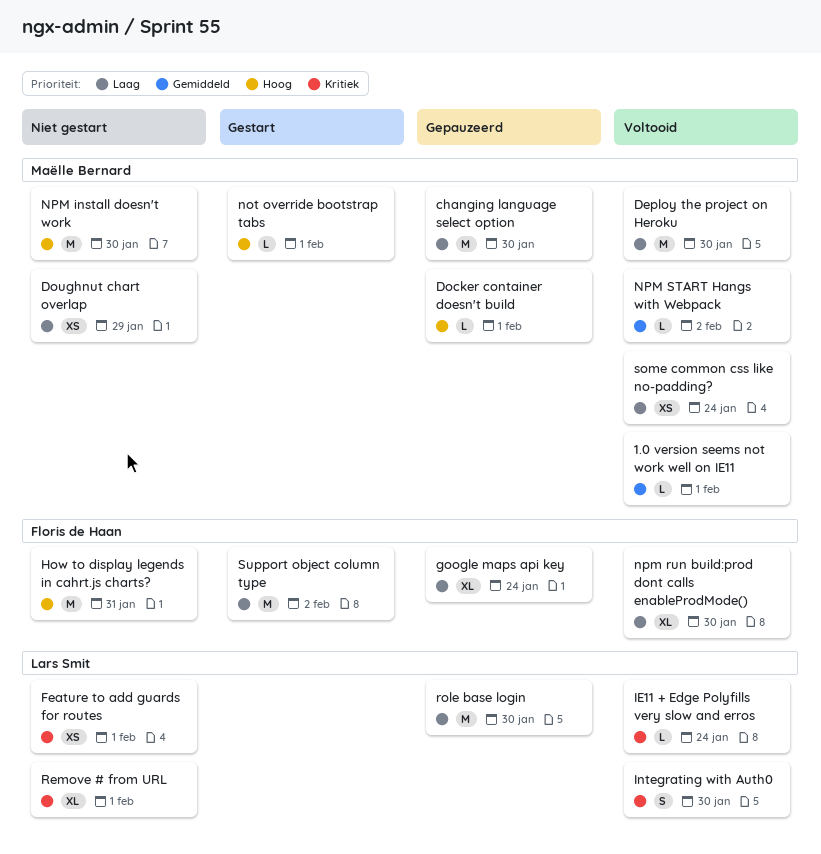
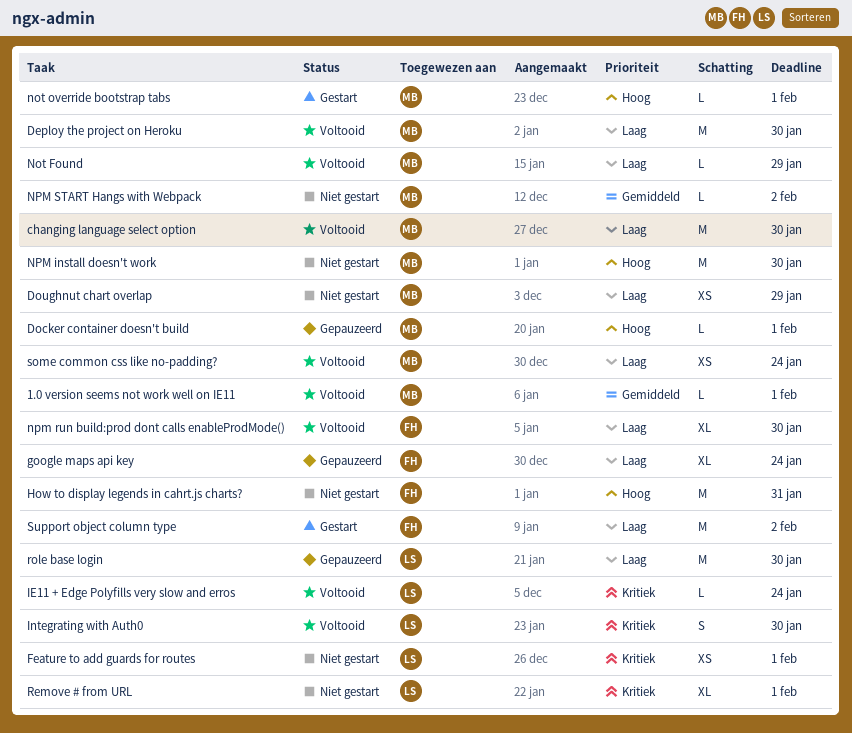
changing language select option, status: Gepauzeerd -> Voltooid
Not Found: none -> present
NPM START Hangs with Webpack, status: Voltooid -> Niet gestart

